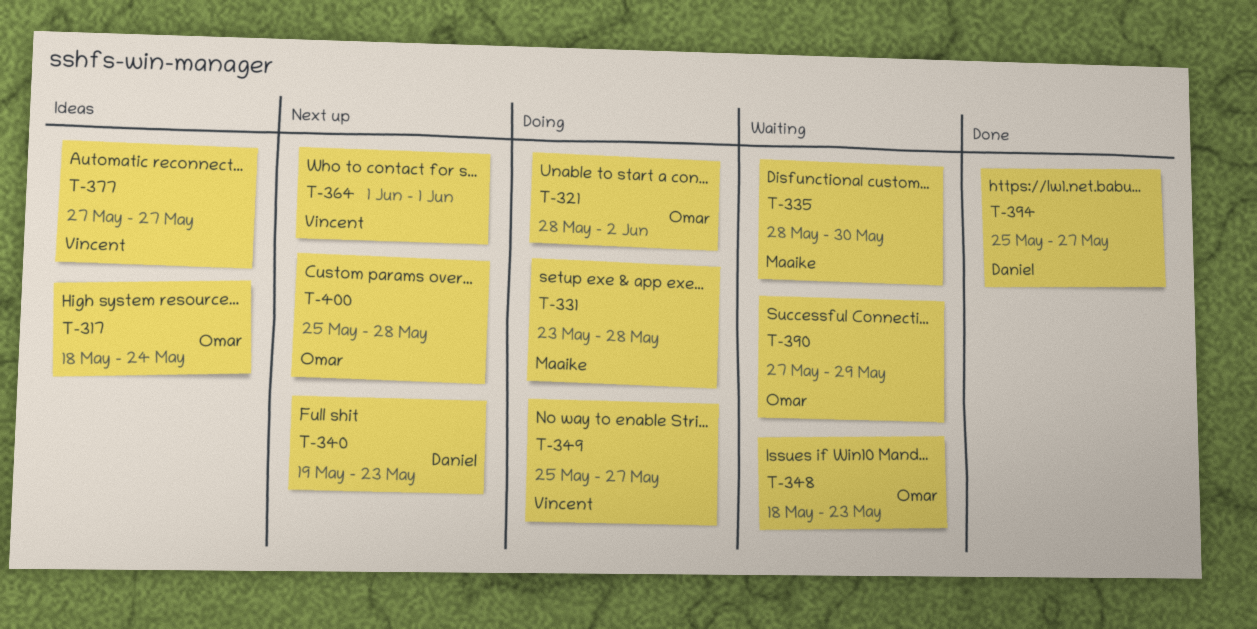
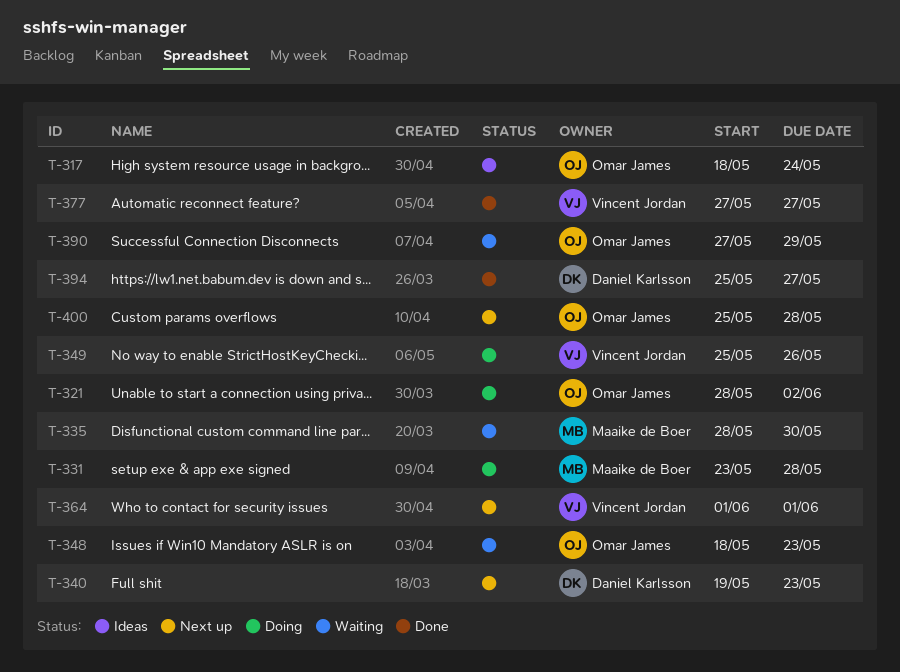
T-349, due: May 27 -> May 26
T-377, status: Ideas -> Done

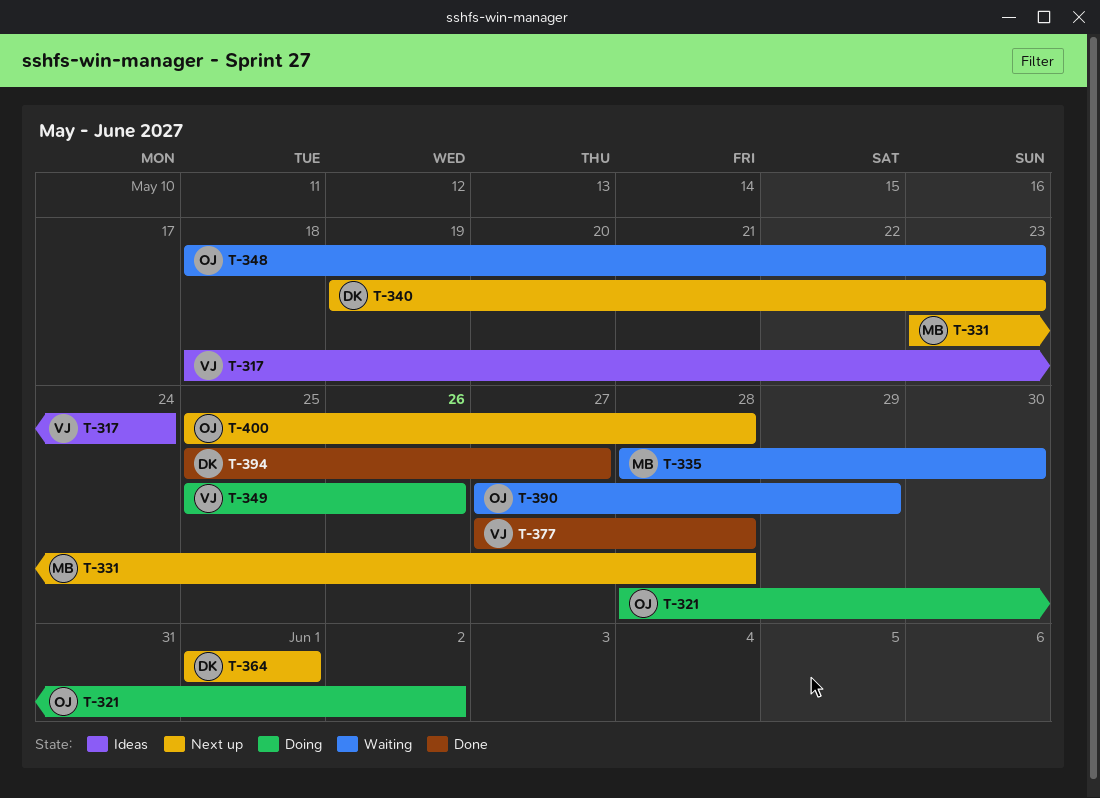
T-317, owner: Omar James -> Vincent Jordan
T-331, status: Doing -> Next up
T-364, owner: Vincent Jordan -> Daniel Karlsson
T-377, due: May 27 -> May 28

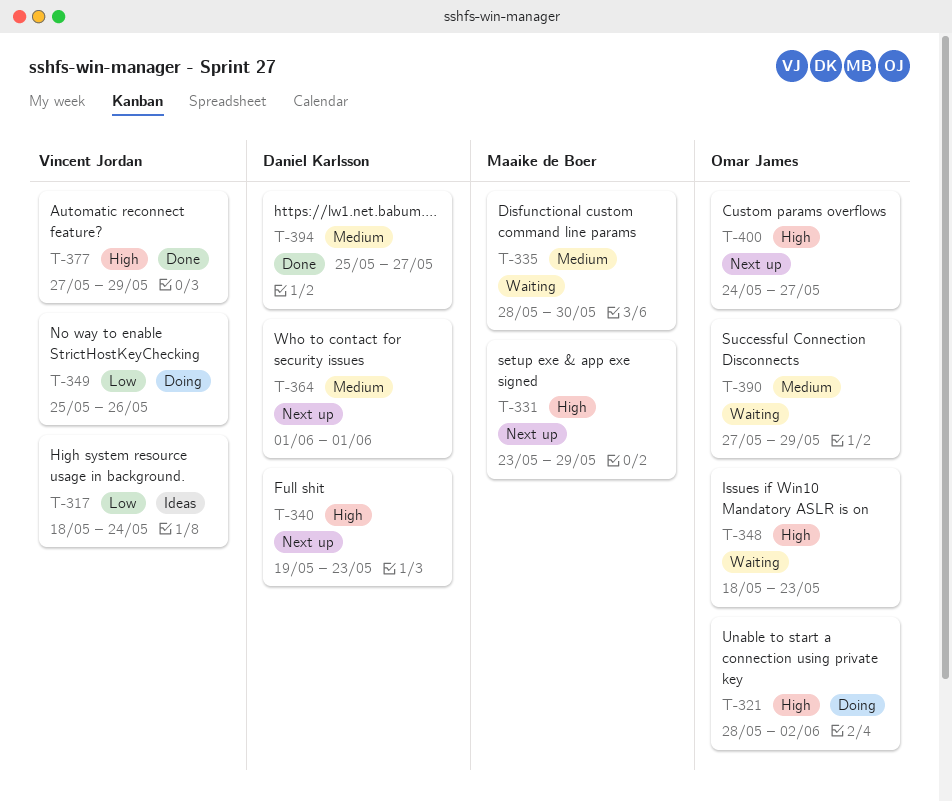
T-331, due: May 28 -> May 29
T-377, due: May 28 -> May 29
T-400, start: May 25 -> May 24
T-400, due: May 28 -> May 27

